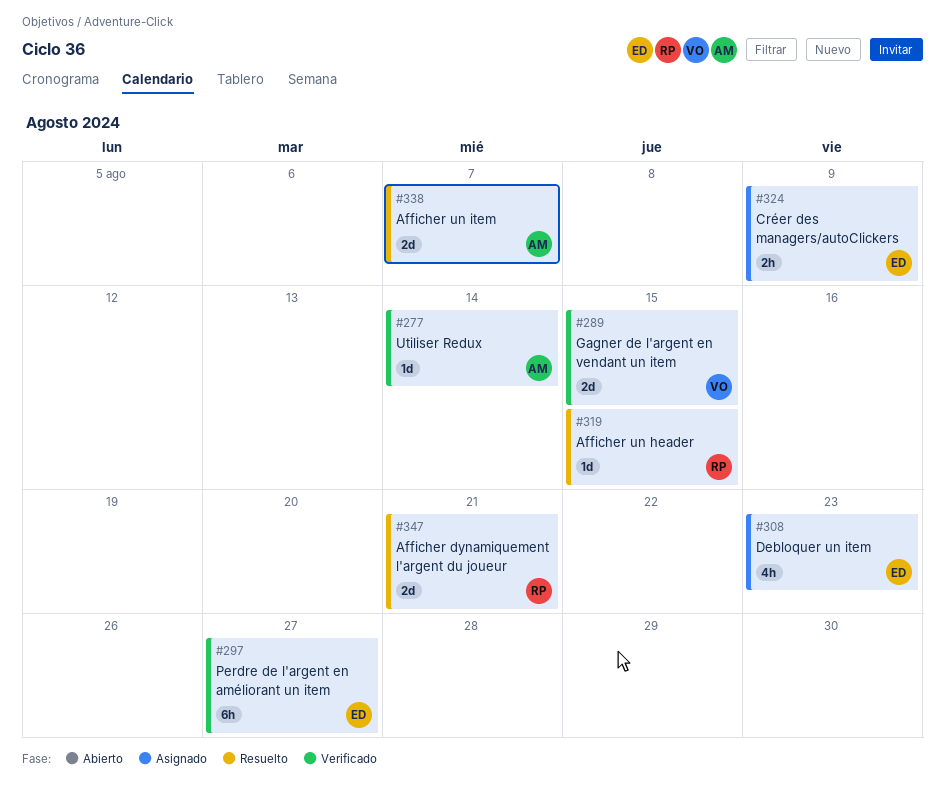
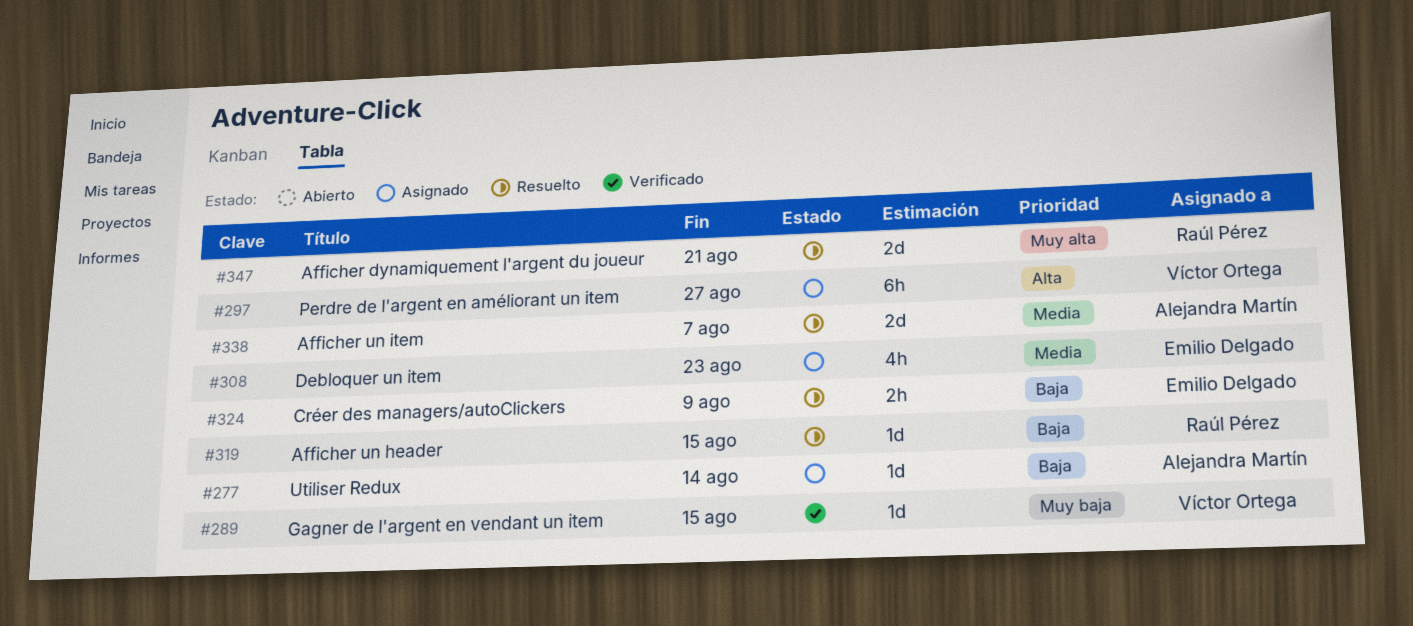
#277, status: Verificado -> Asignado
#289, estimate: 2d -> 1d
#297, status: Verificado -> Asignado
#297, owner: Emilio Delgado -> Víctor Ortega
#324, status: Asignado -> Resuelto

